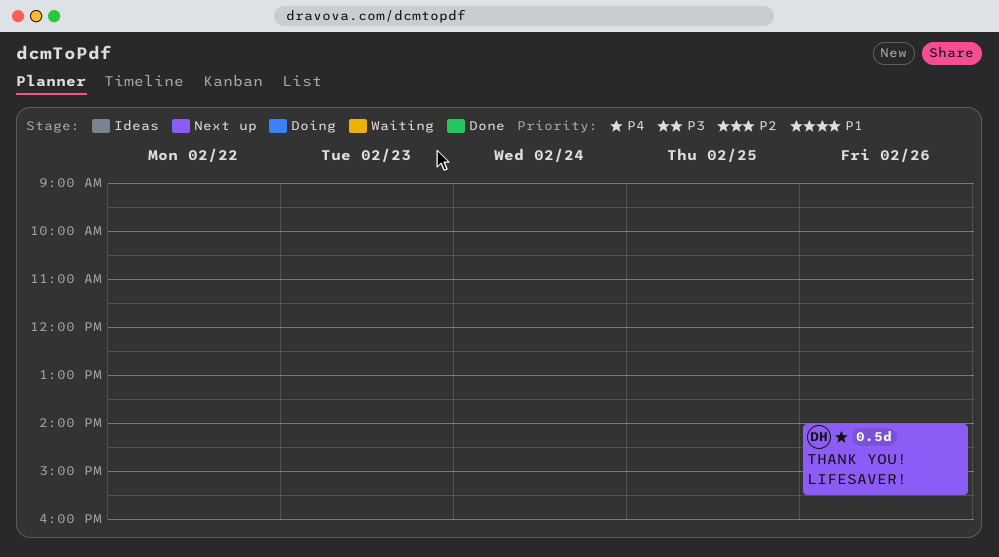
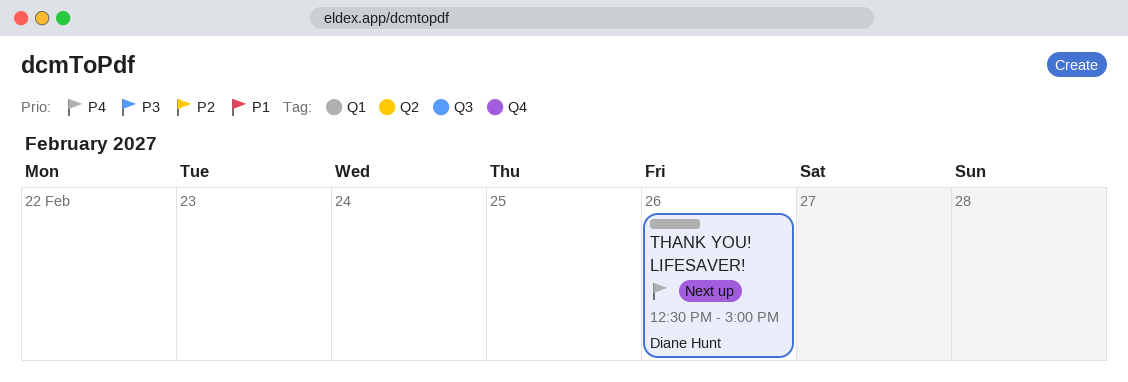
THANK YOU! LIFESAVER!, begins: 14:00 -> 12:30
THANK YOU! LIFESAVER!, ends: 15:30 -> 15:00

